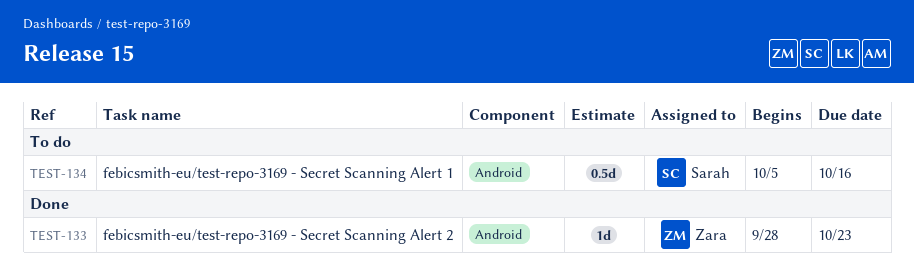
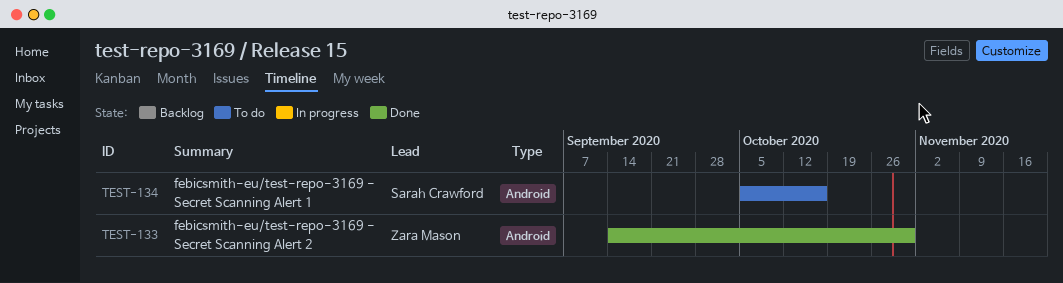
TEST-133, start: Sep 28 -> Sep 14
TEST-133, due: Oct 23 -> Oct 30

